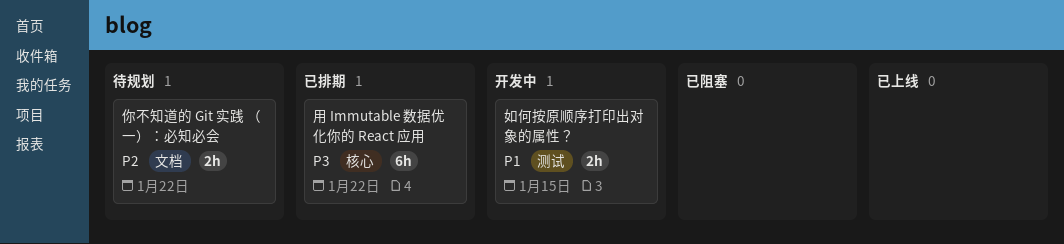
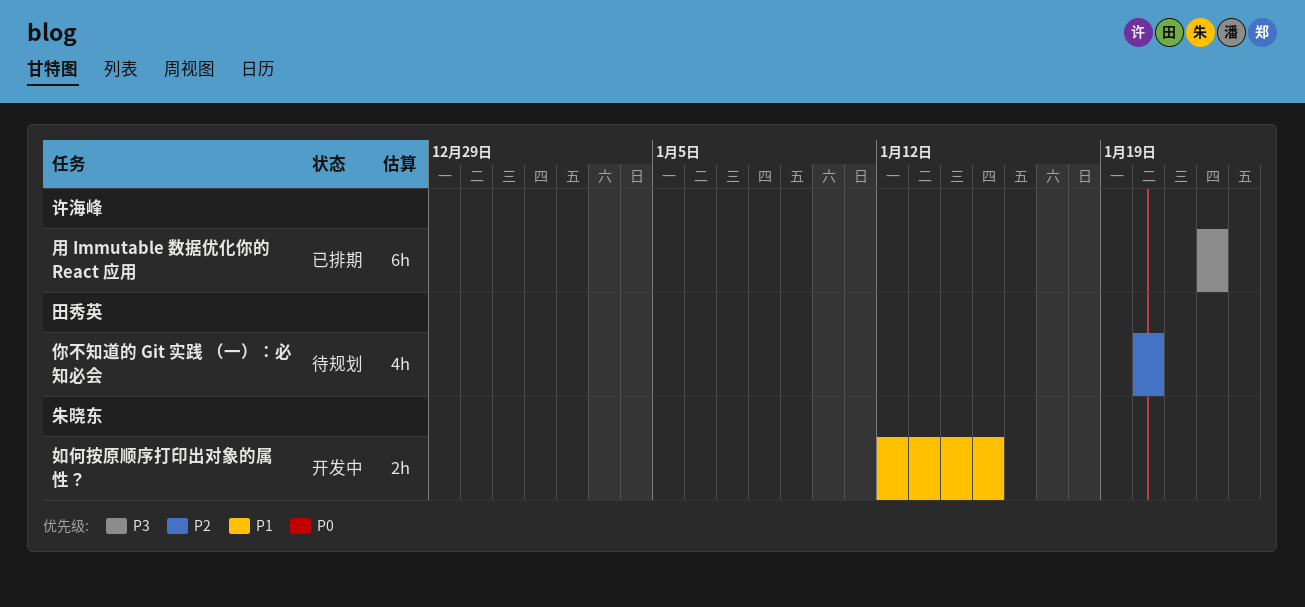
你不知道的 Git 实践 （一）：必知必会, estimate: 2h -> 4h
你不知道的 Git 实践 （一）：必知必会, due: Jan 22 -> Jan 20

